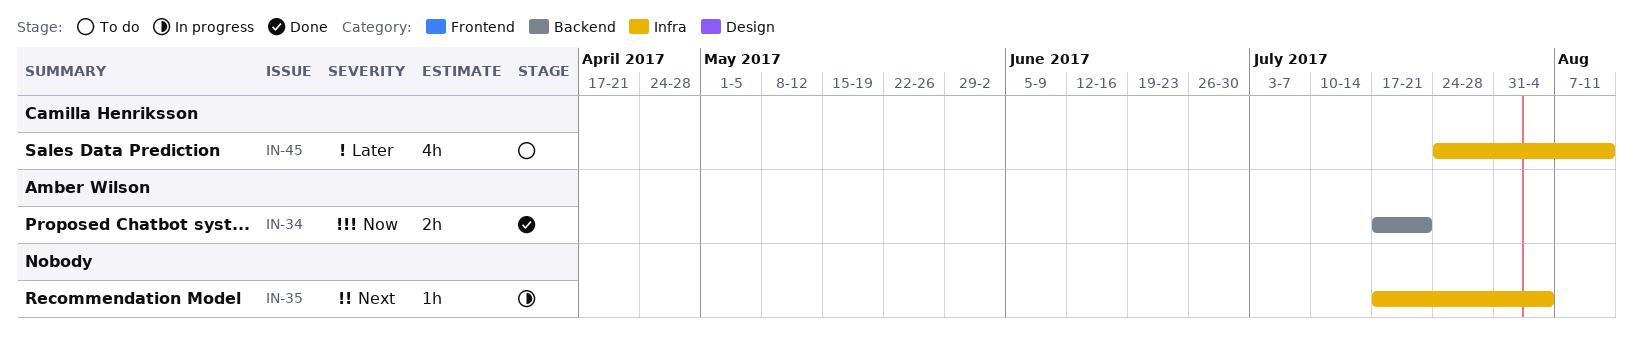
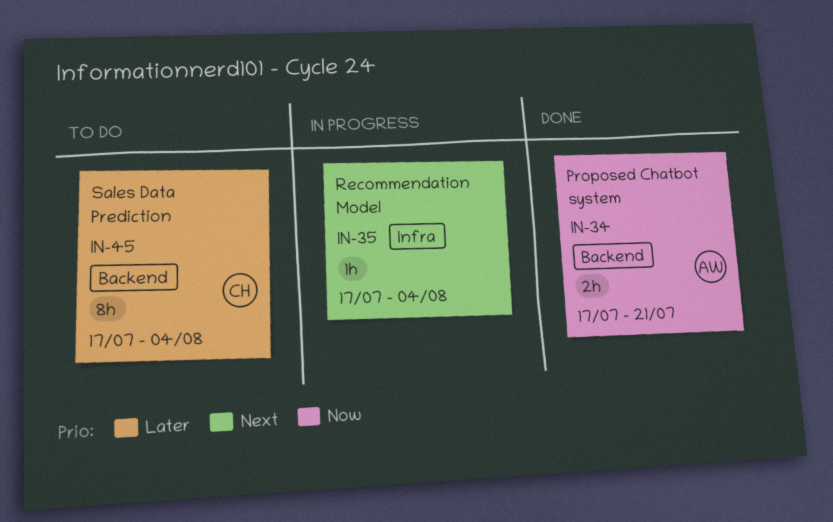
IN-45, label: Infra -> Backend
IN-45, estimate: 4h -> 8h
IN-45, start: Jul 24 -> Jul 17
IN-45, due: Aug 11 -> Aug 4

